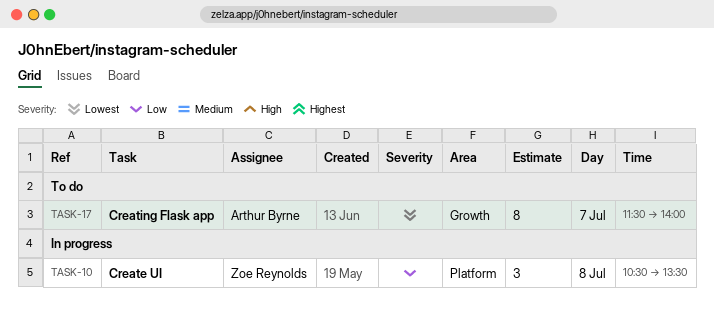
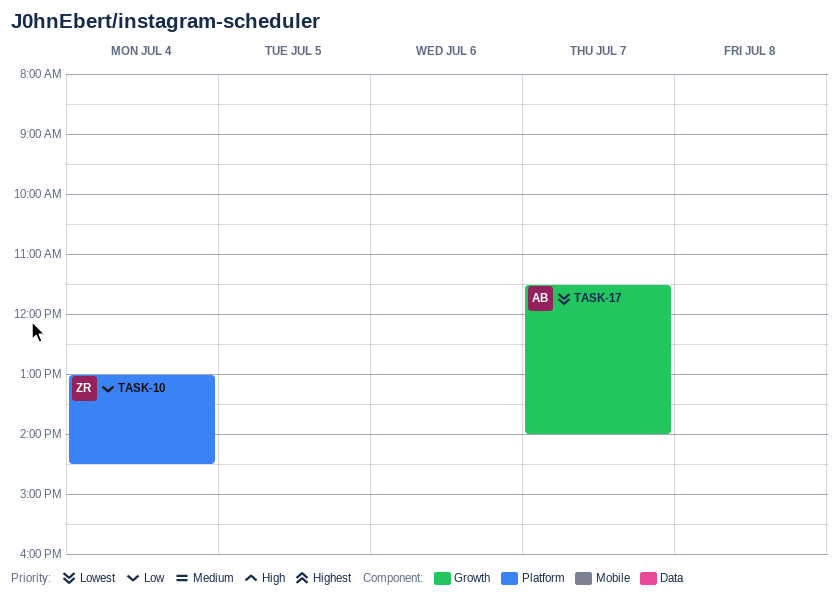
TASK-10, day: Jul 8 -> Jul 4
TASK-10, begins: 10:30 -> 13:00
TASK-10, ends: 13:30 -> 14:30

